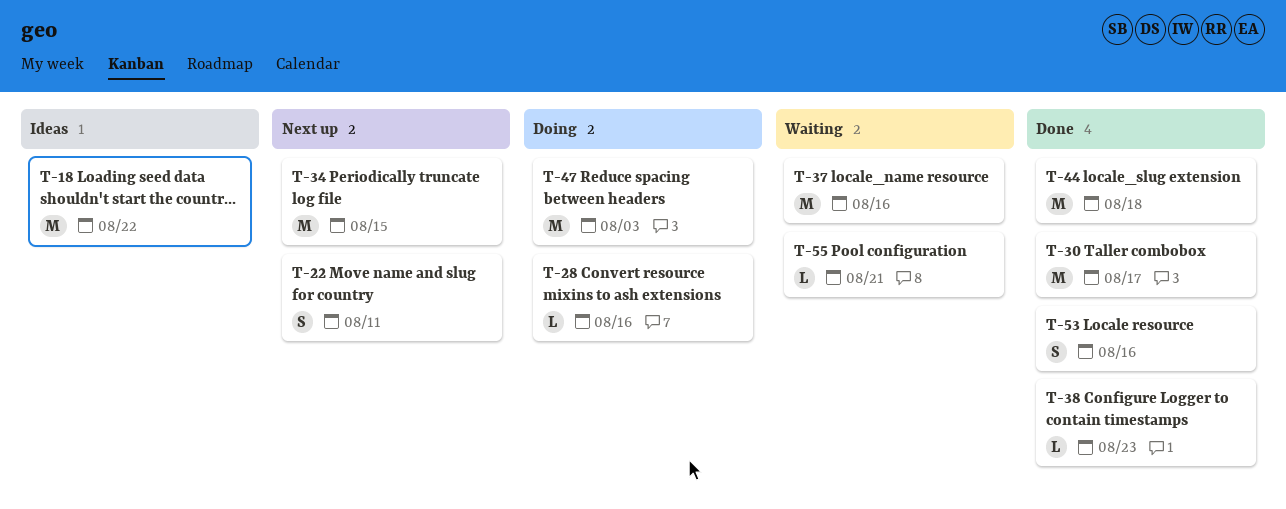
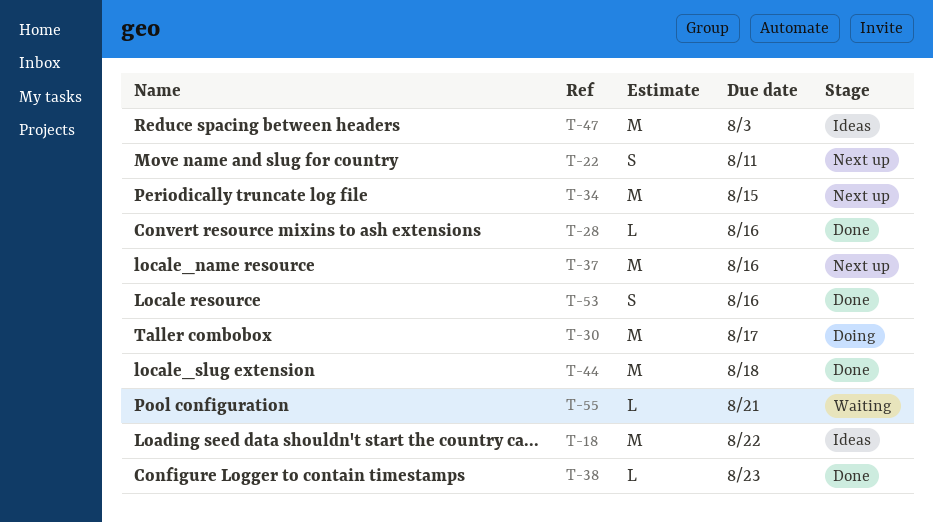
T-28, status: Doing -> Done
T-30, status: Done -> Doing
T-37, status: Waiting -> Next up
T-47, status: Doing -> Ideas

